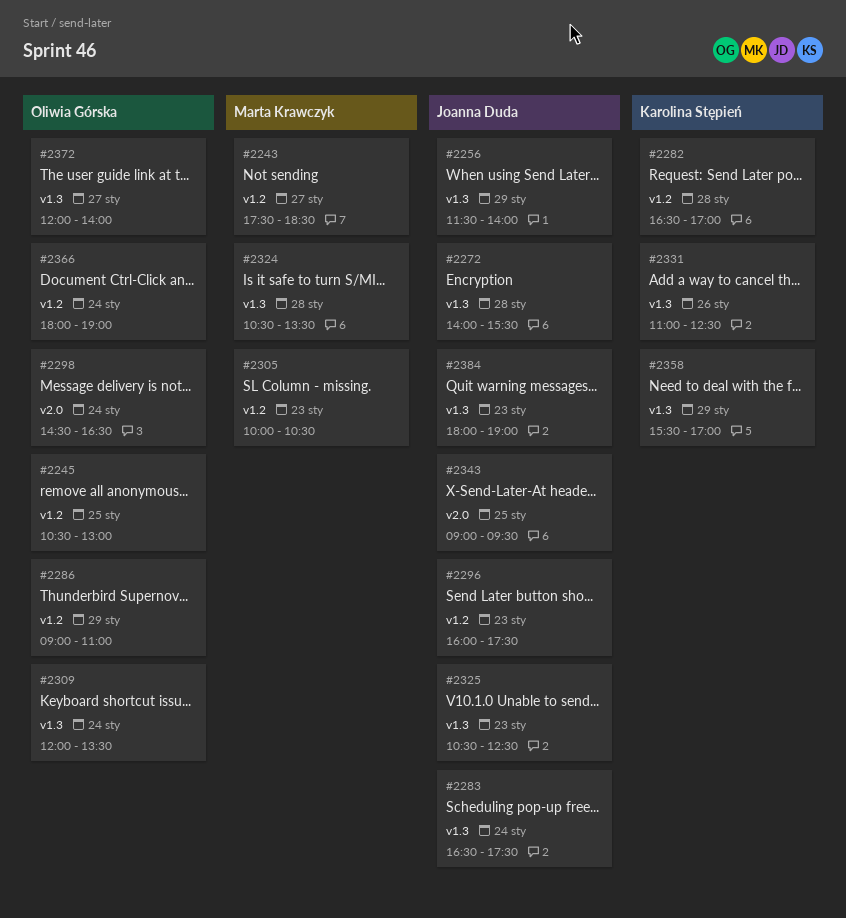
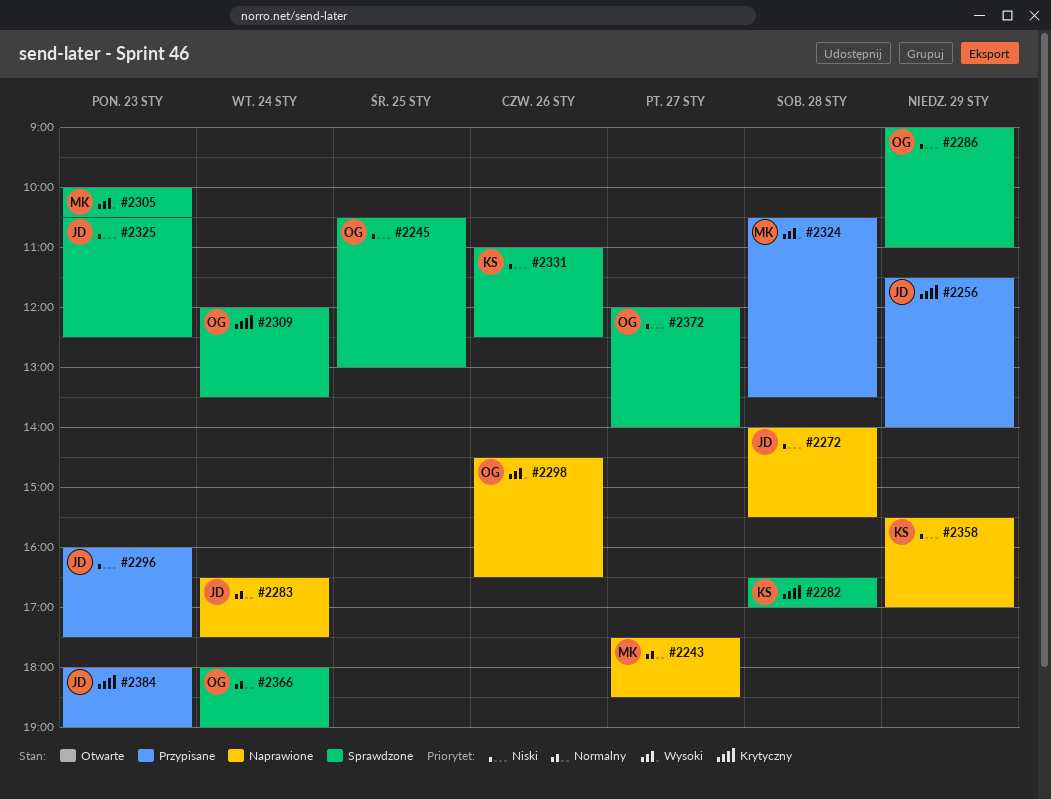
#2298, day: Jan 24 -> Jan 26
#2343: present -> none

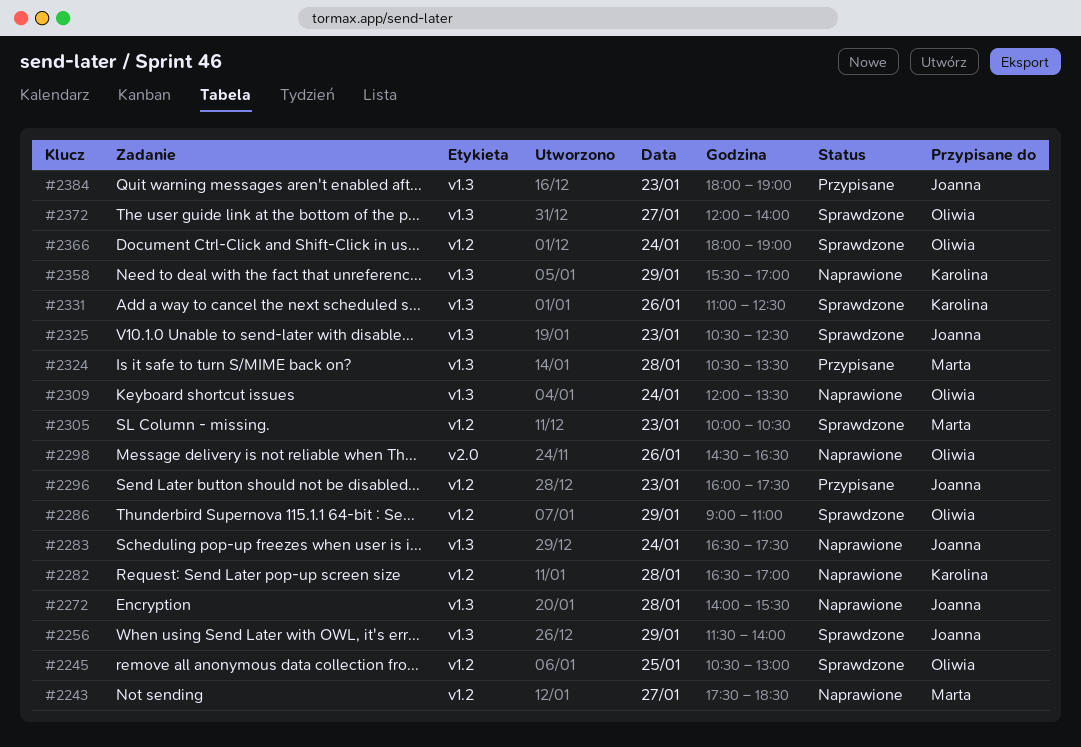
#2256, status: Przypisane -> Sprawdzone
#2282, status: Sprawdzone -> Naprawione
#2309, status: Sprawdzone -> Naprawione

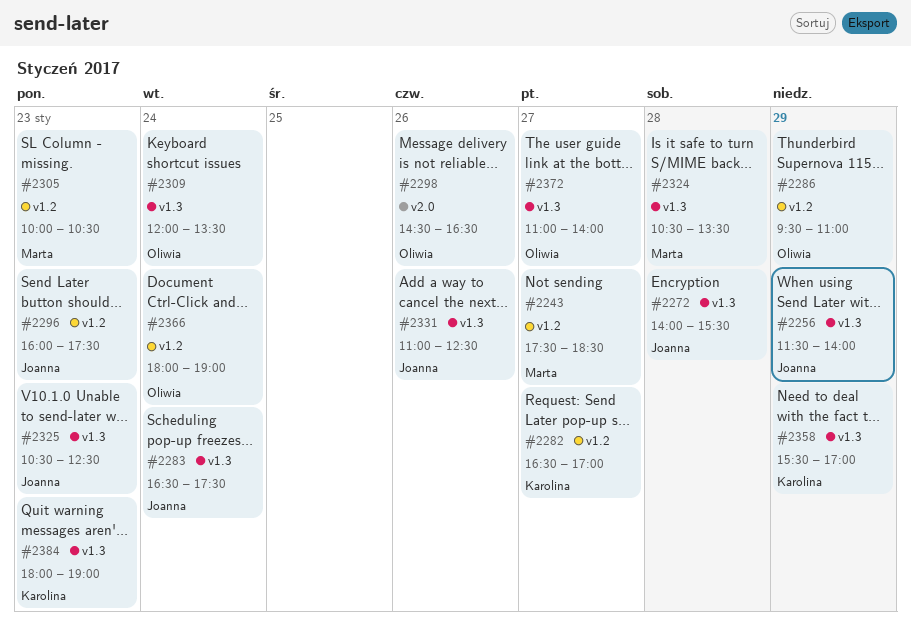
#2245: present -> none
#2282, day: Jan 28 -> Jan 27
#2286, begins: 09:00 -> 09:30
#2331, owner: Karolina -> Joanna
#2372, begins: 12:00 -> 11:00
#2384, owner: Joanna -> Karolina

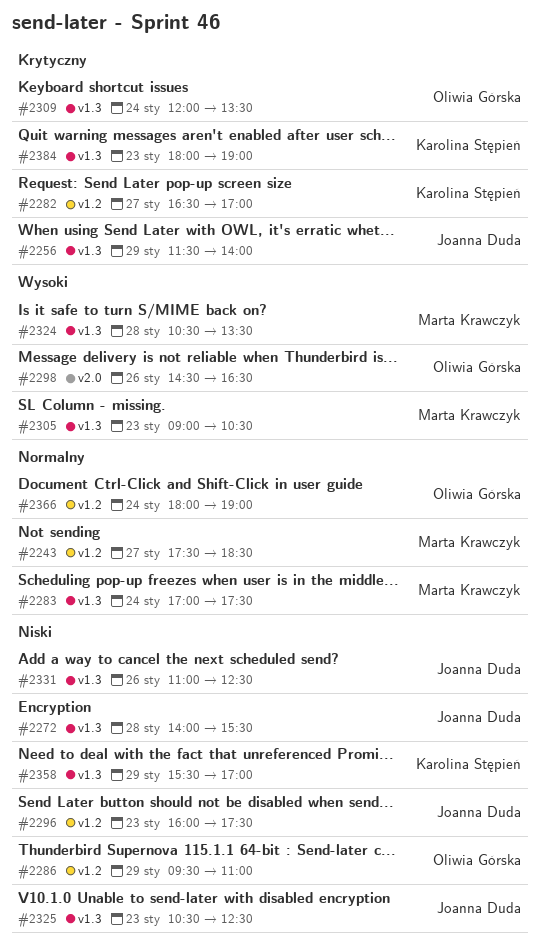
#2283, owner: Joanna Duda -> Marta Krawczyk
#2283, begins: 16:30 -> 17:00
#2305, label: v1.2 -> v1.3
#2305, begins: 10:00 -> 09:00
#2372: present -> none

